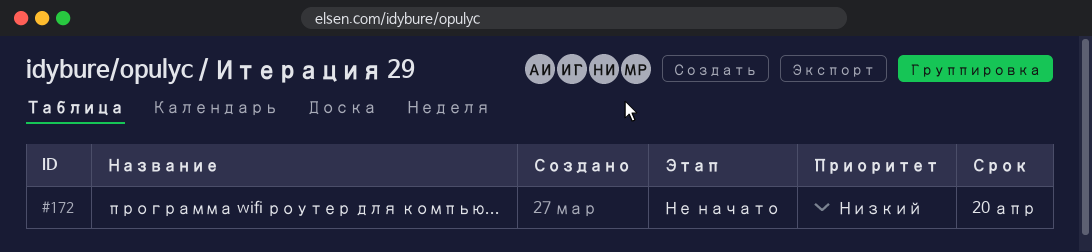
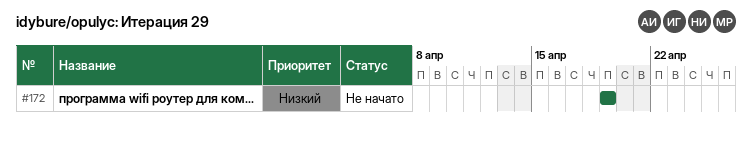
#172, due: Apr 20 -> Apr 19

